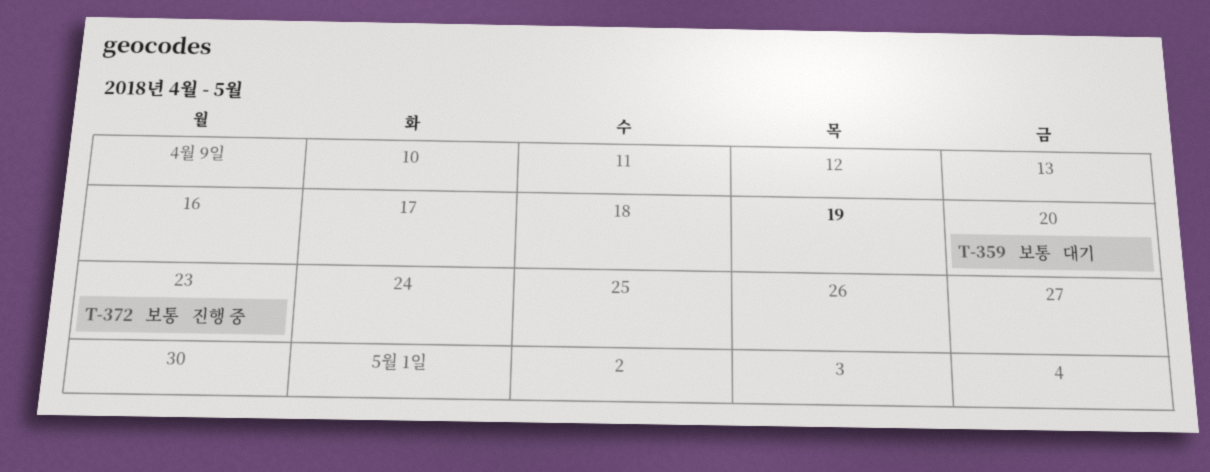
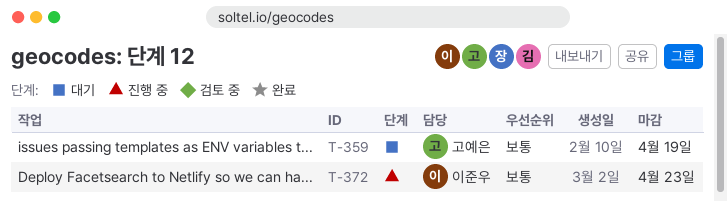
T-359, due: Apr 20 -> Apr 19

